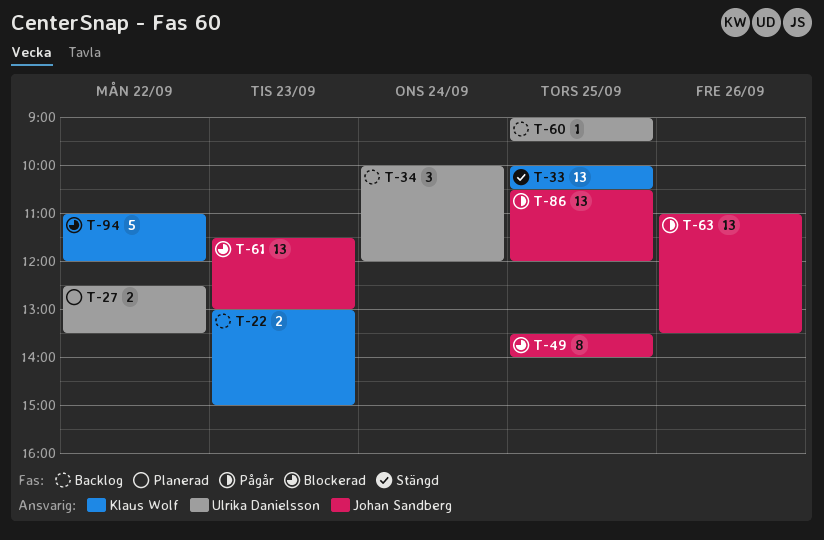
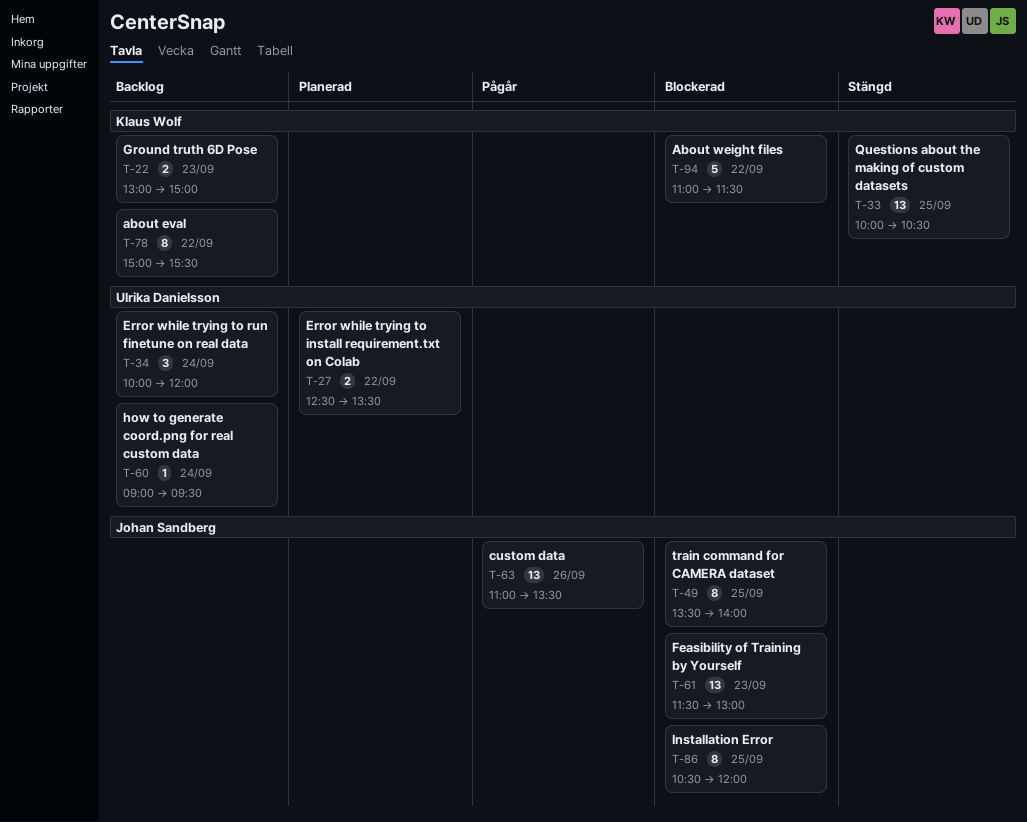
T-60, day: Sep 25 -> Sep 24
T-78: none -> present
T-86, status: Pågår -> Blockerad
T-86, estimate: 13 -> 8
T-94, ends: 12:00 -> 11:30

